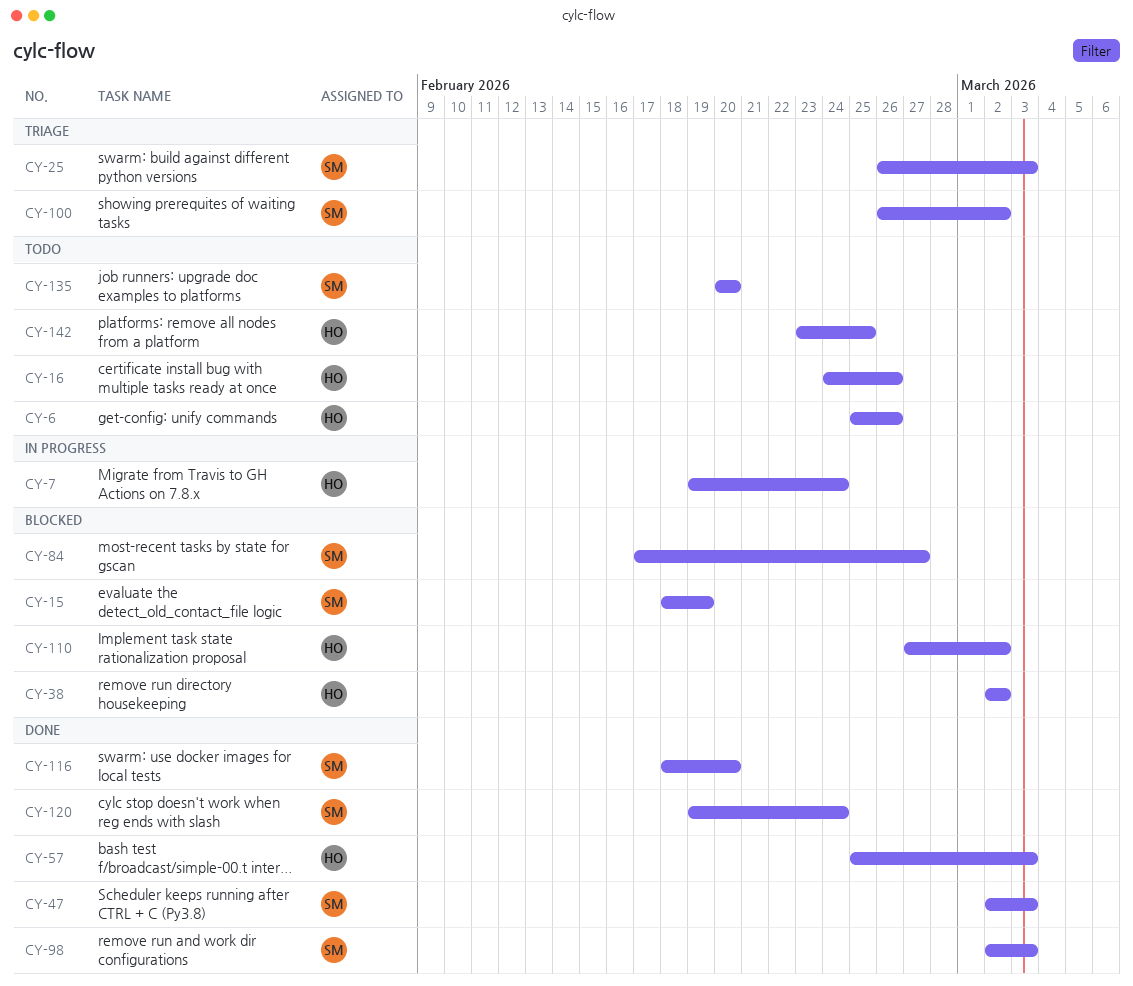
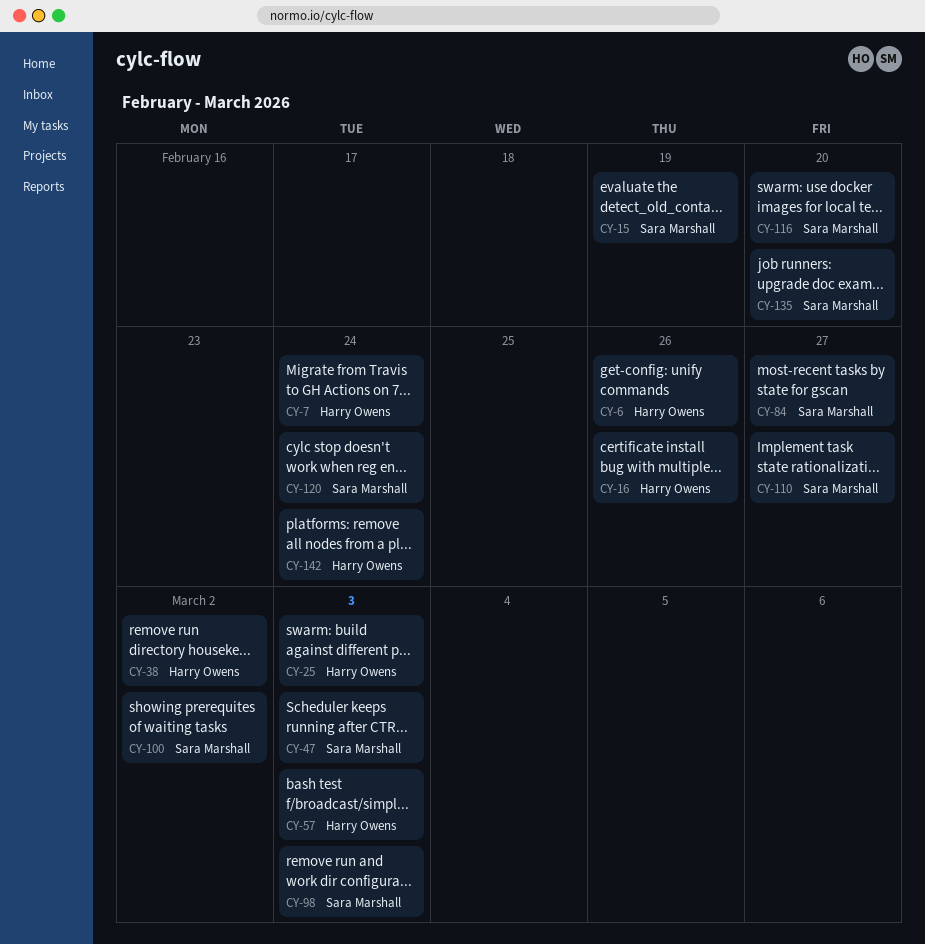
CY-25, owner: Sara Marshall -> Harry Owens
CY-110, owner: Harry Owens -> Sara Marshall
CY-110, due: Mar 2 -> Feb 27
CY-142, due: Feb 25 -> Feb 24

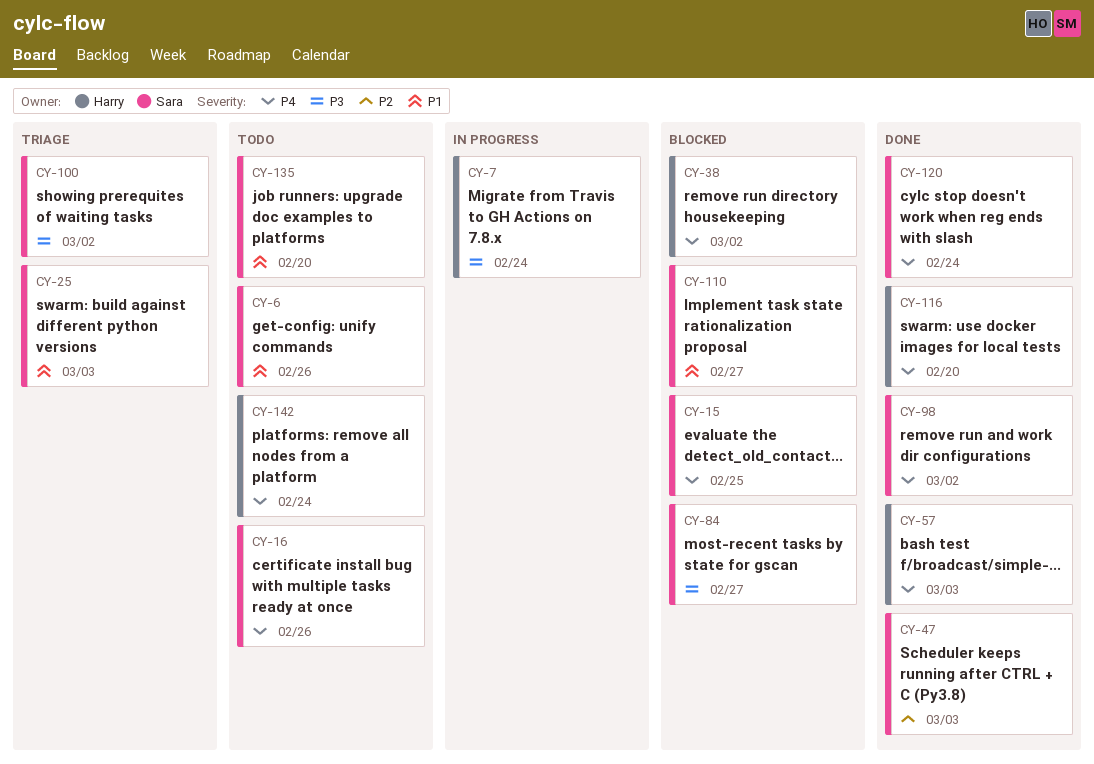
CY-6, owner: Harry Owens -> Sara Marshall
CY-15, due: Feb 19 -> Feb 25
CY-16, owner: Harry Owens -> Sara Marshall
CY-25, owner: Harry Owens -> Sara Marshall
CY-98, due: Mar 3 -> Mar 2
CY-116, owner: Sara Marshall -> Harry Owens

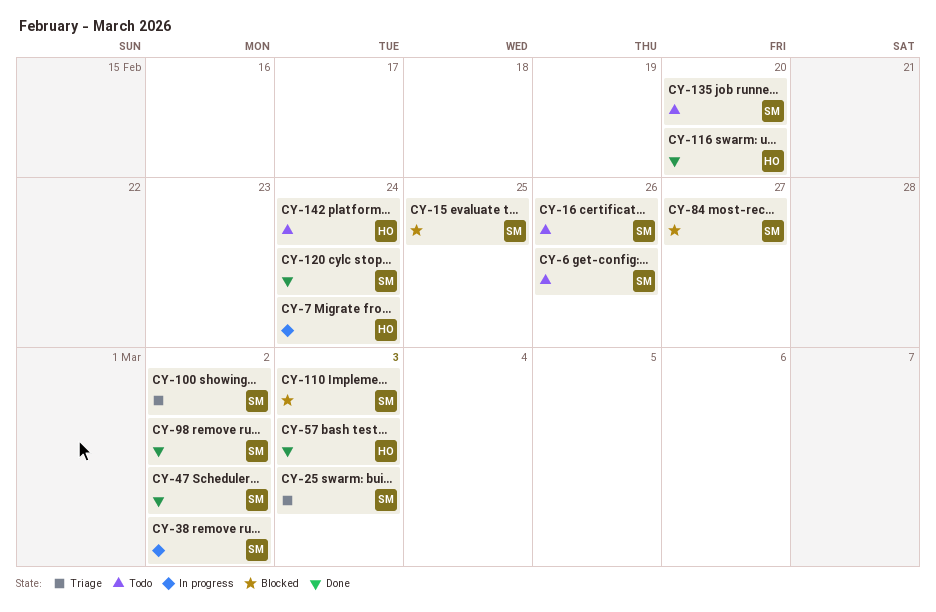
CY-38, status: Blocked -> In progress
CY-38, owner: Harry -> Sara
CY-47, due: Mar 3 -> Mar 2
CY-110, due: Feb 27 -> Mar 3

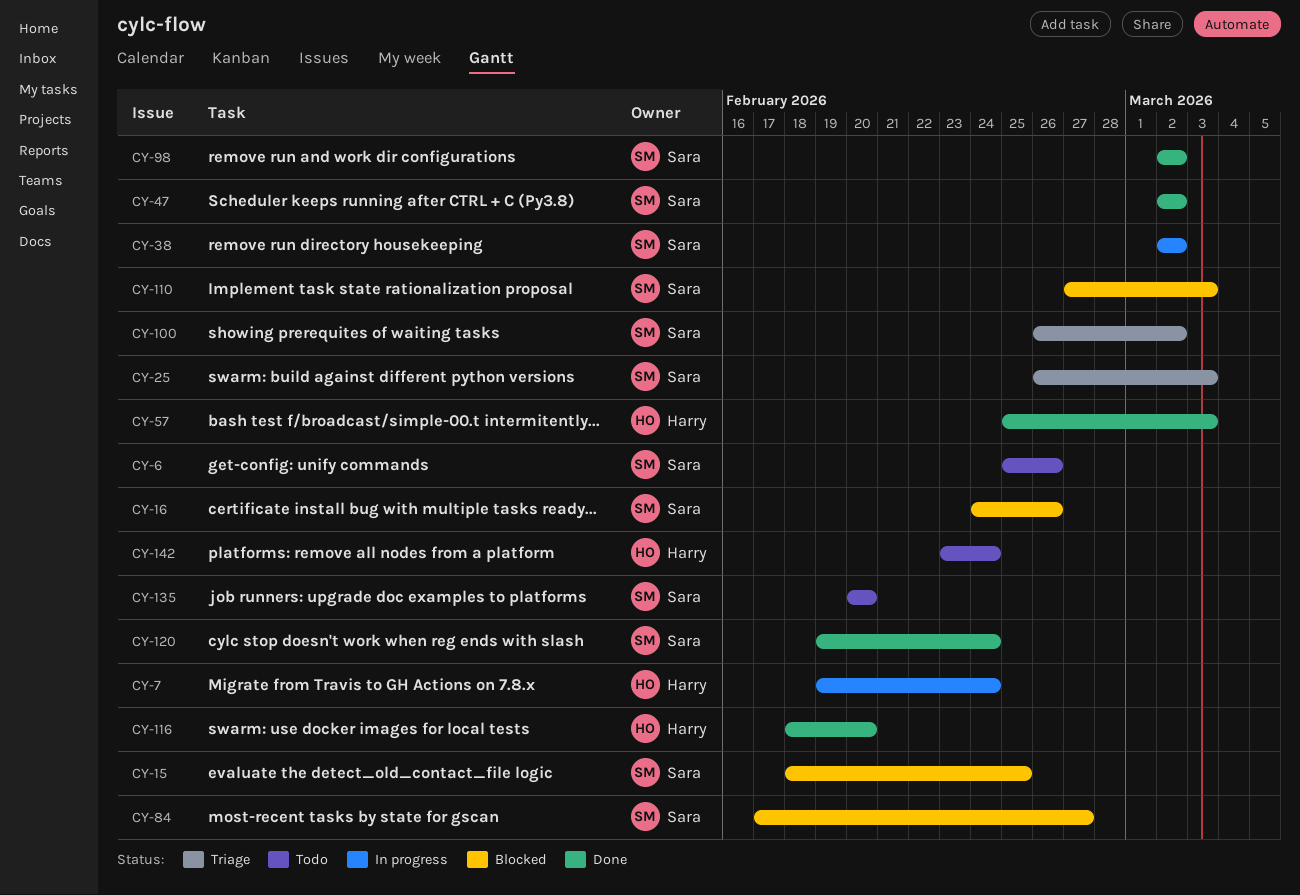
CY-16, status: Todo -> Blocked

